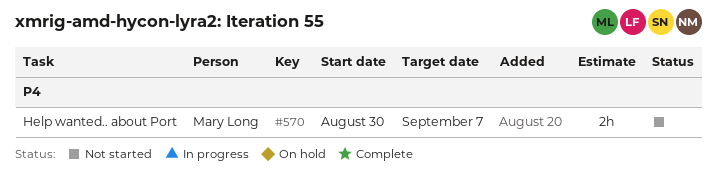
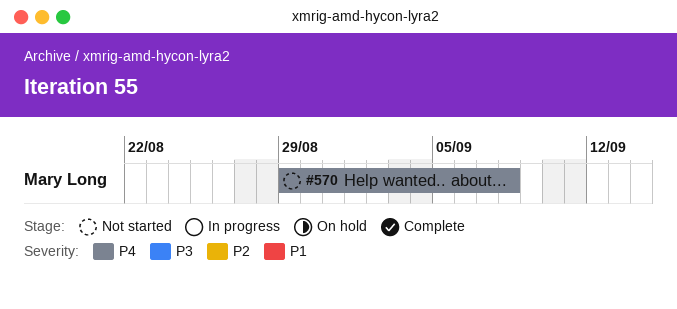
#570, start: Aug 30 -> Aug 29
#570, due: Sep 7 -> Sep 8

